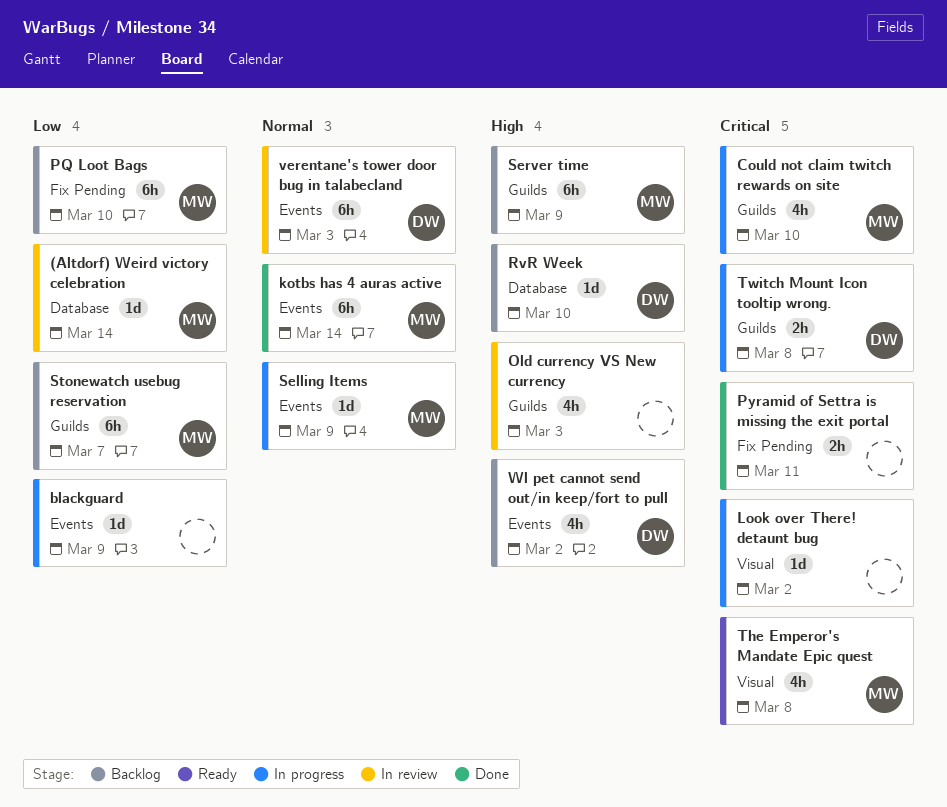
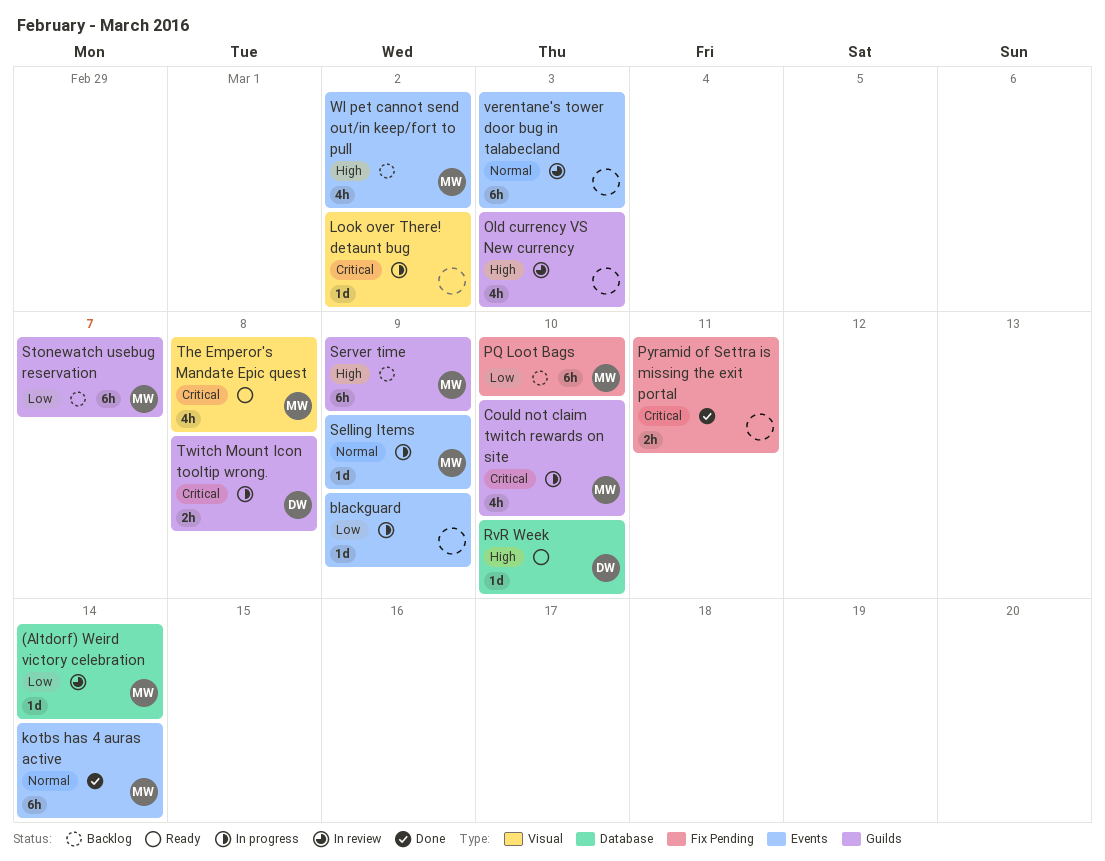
RvR Week, status: Backlog -> Ready
verentane's tower door bug in talabecland, owner: DW -> none
Wl pet cannot send out/in keep/fort to pull, owner: DW -> MW

